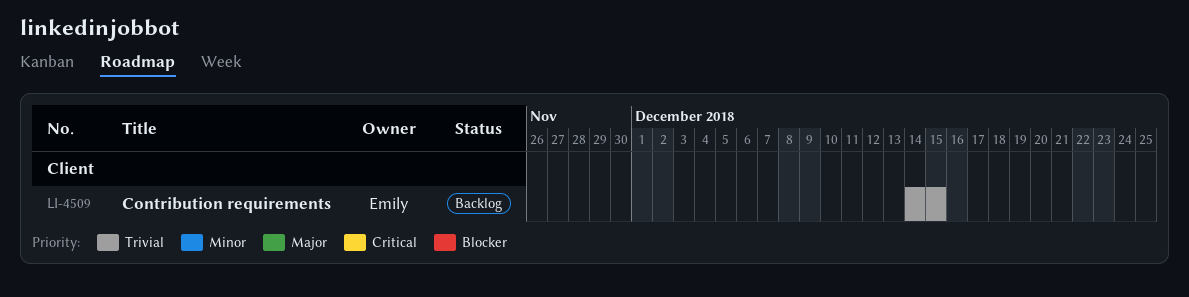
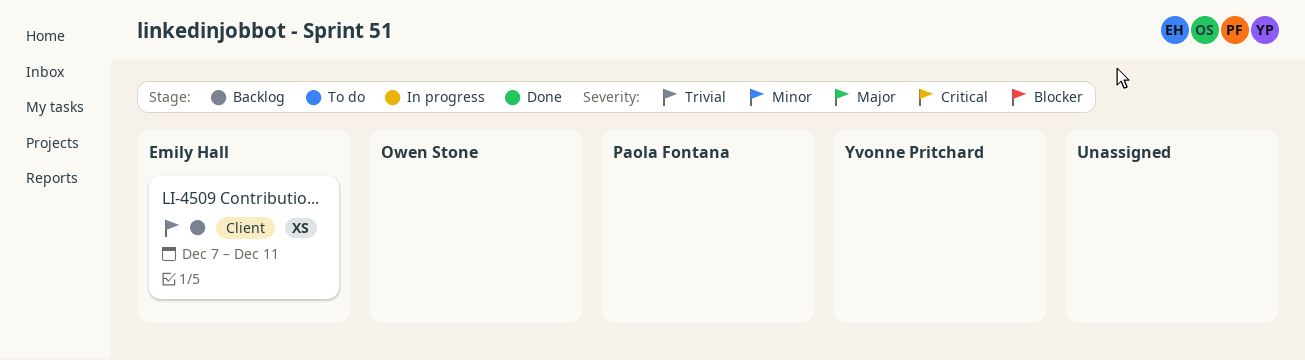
LI-4509, start: Dec 14 -> Dec 7
LI-4509, due: Dec 15 -> Dec 11

